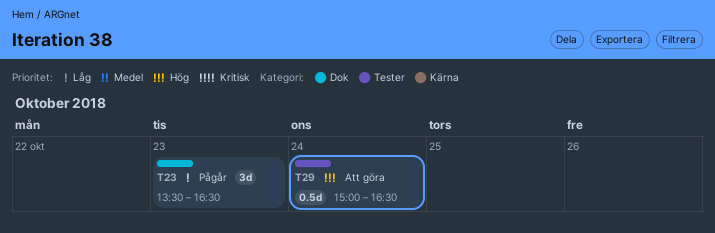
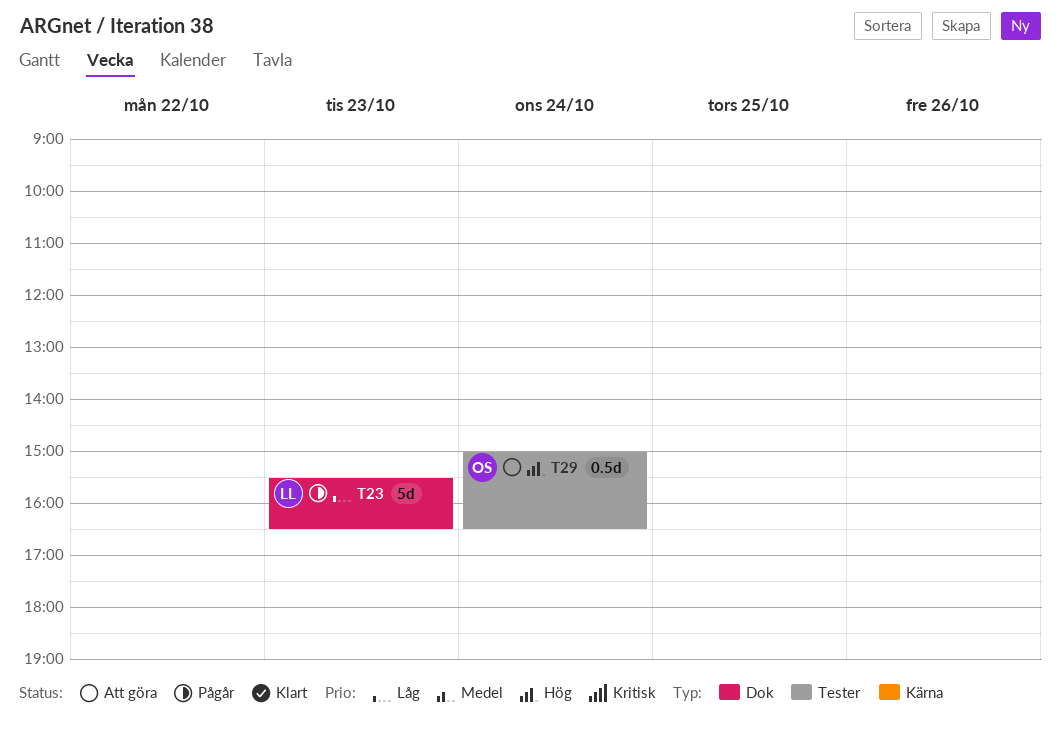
T23, estimate: 3d -> 5d
T23, begins: 13:30 -> 15:30

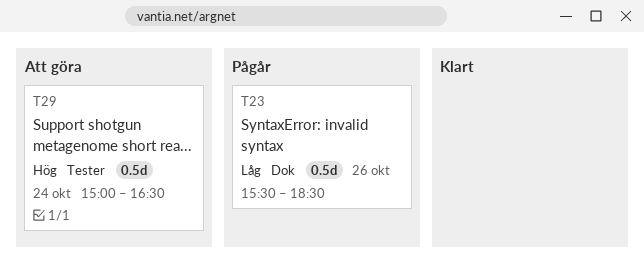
T23, estimate: 5d -> 0.5d
T23, day: Oct 23 -> Oct 26
T23, ends: 16:30 -> 18:30

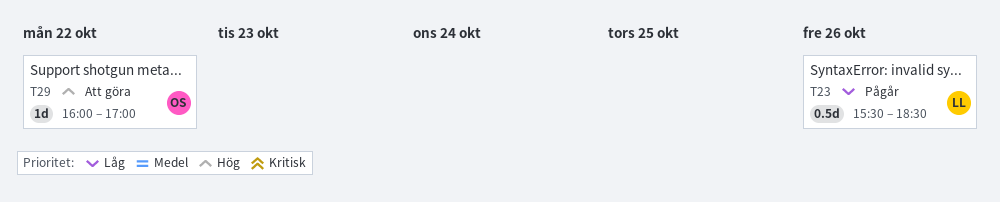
T29, estimate: 0.5d -> 1d
T29, day: Oct 24 -> Oct 22
T29, begins: 15:00 -> 16:00
T29, ends: 16:30 -> 17:00

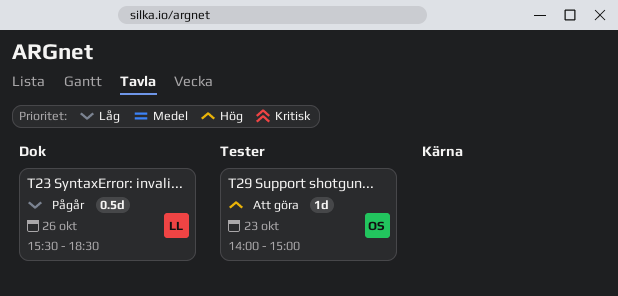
T29, day: Oct 22 -> Oct 23
T29, begins: 16:00 -> 14:00
T29, ends: 17:00 -> 15:00

